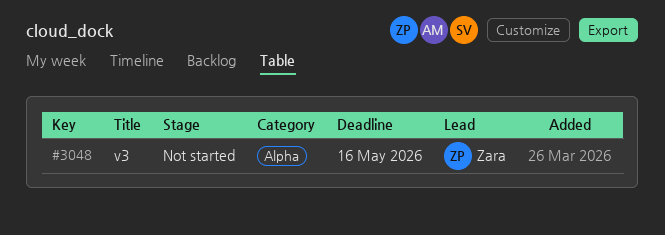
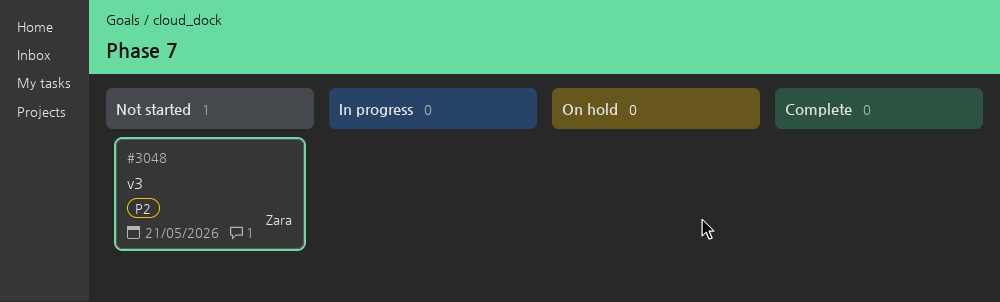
#3048, due: May 16 -> May 21

